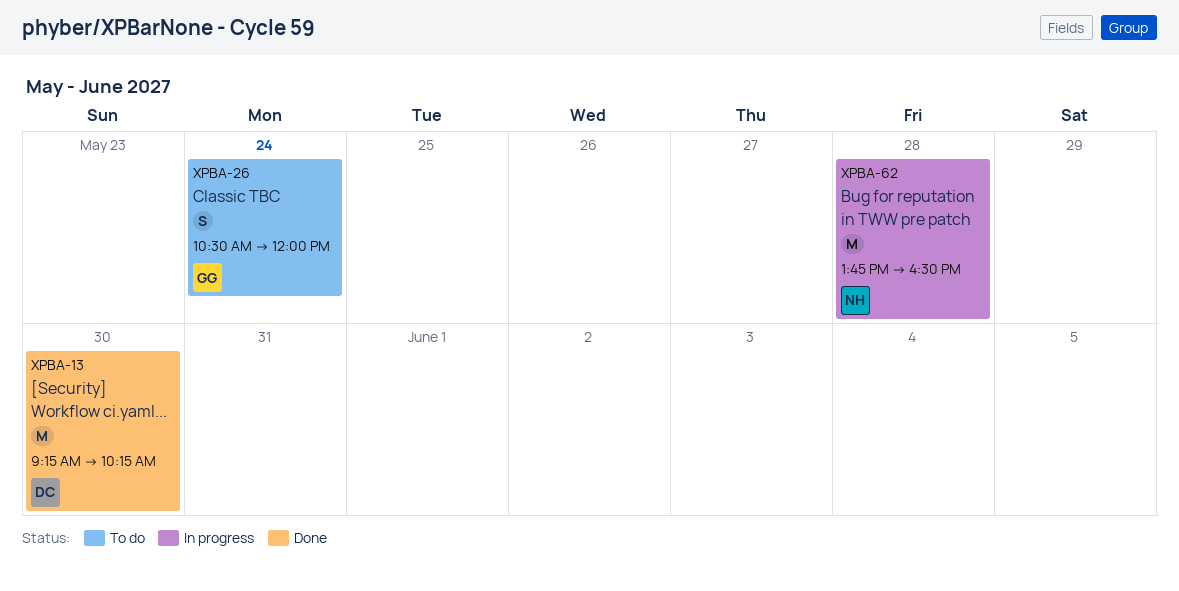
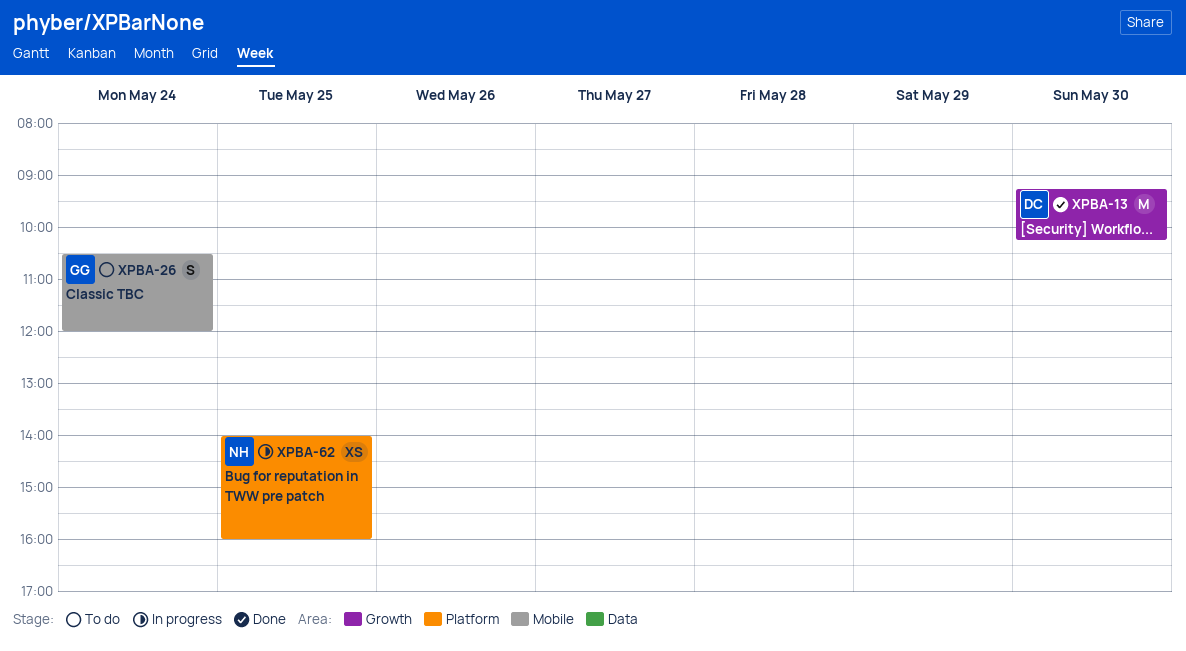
XPBA-62, estimate: M -> XS
XPBA-62, day: May 28 -> May 25
XPBA-62, begins: 13:45 -> 14:00
XPBA-62, ends: 16:30 -> 16:00

